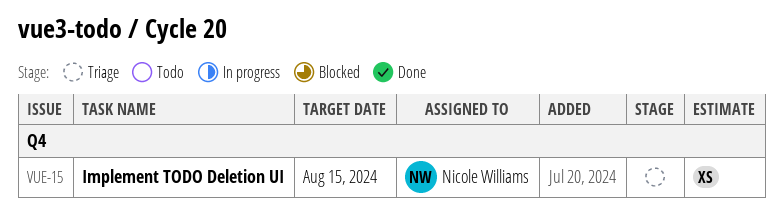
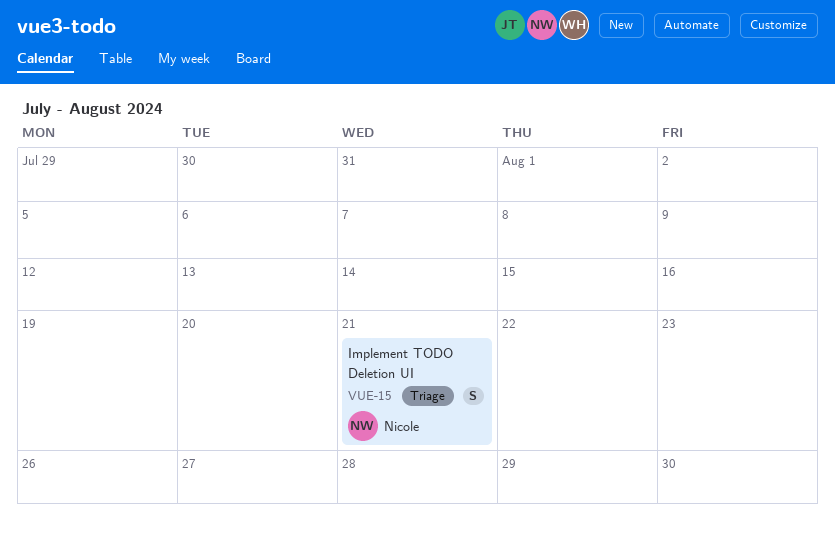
VUE-15, estimate: XS -> S
VUE-15, due: Aug 15 -> Aug 21

